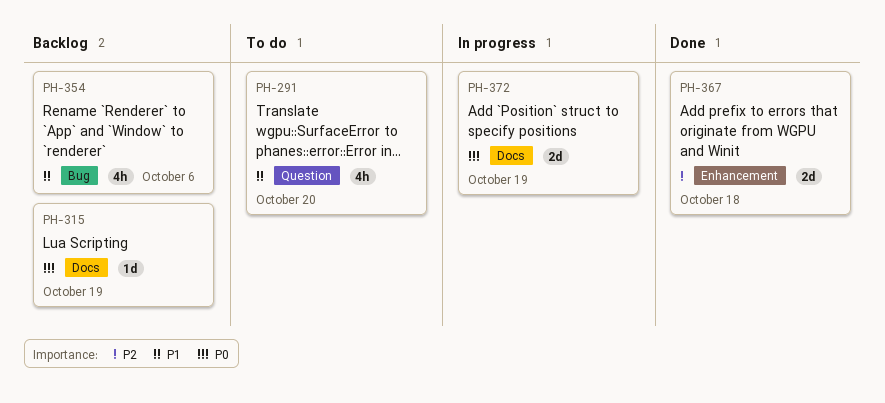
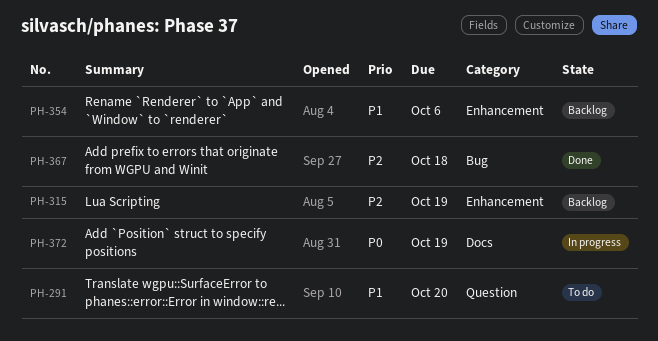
PH-315, priority: P0 -> P2
PH-315, label: Docs -> Enhancement
PH-354, label: Bug -> Enhancement
PH-367, label: Enhancement -> Bug

